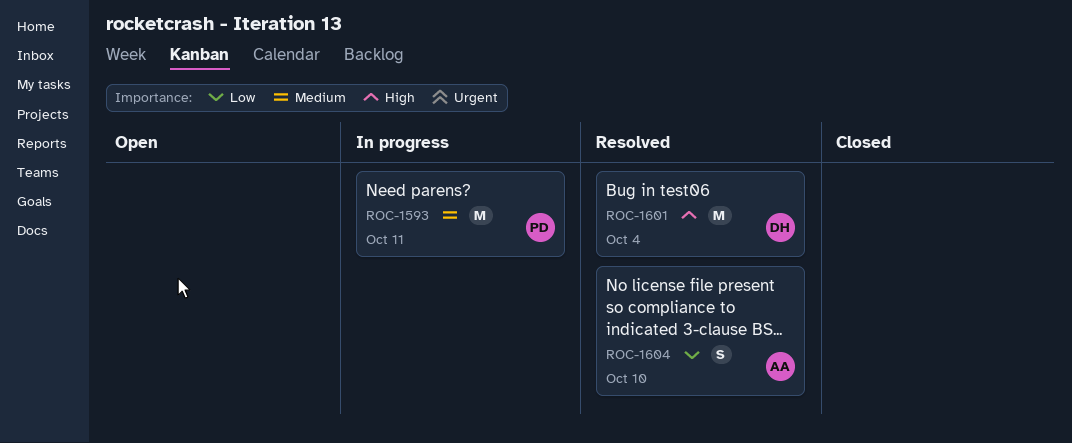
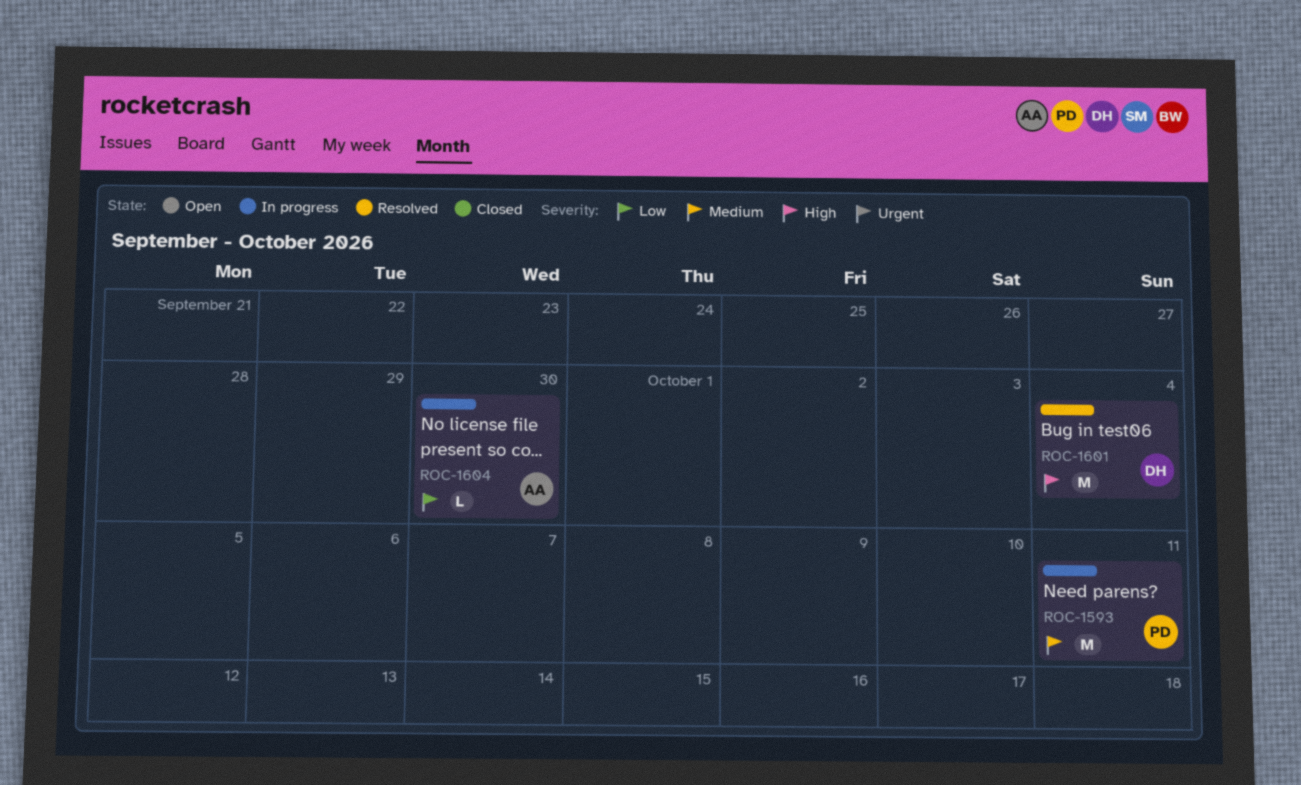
ROC-1604, status: Resolved -> In progress
ROC-1604, estimate: S -> L
ROC-1604, due: Oct 10 -> Sep 30

